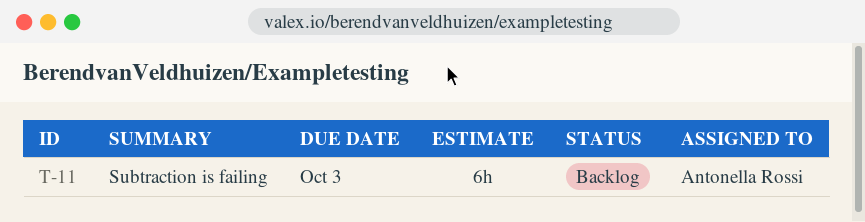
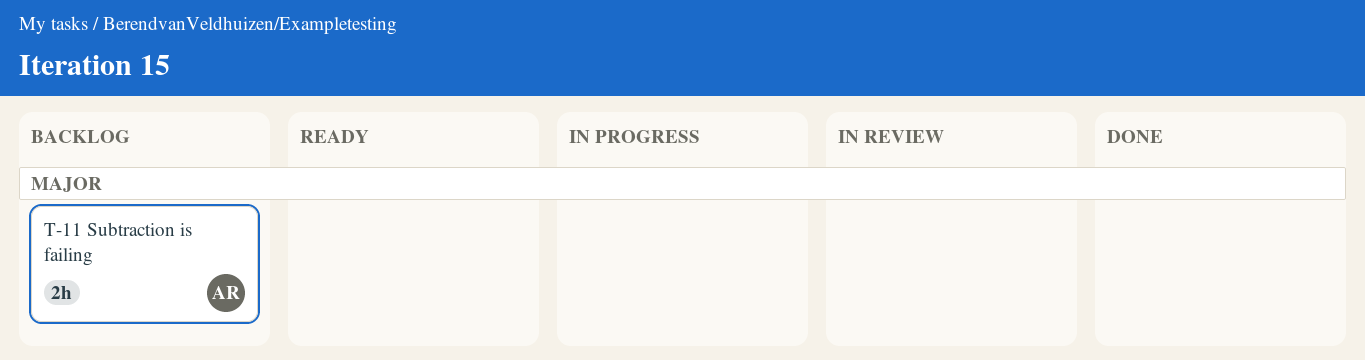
T-11, estimate: 6h -> 2h

